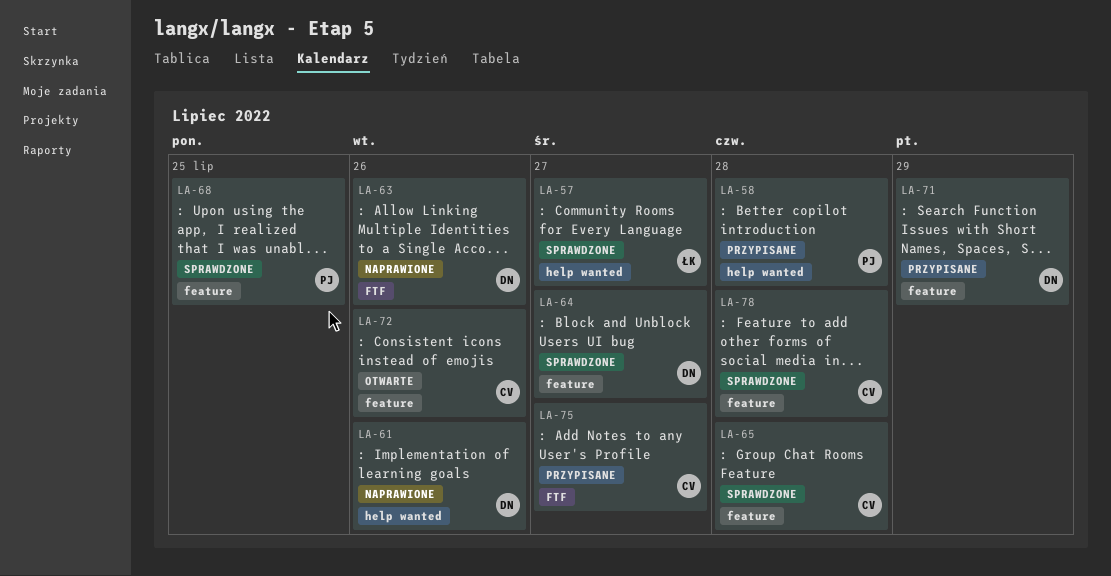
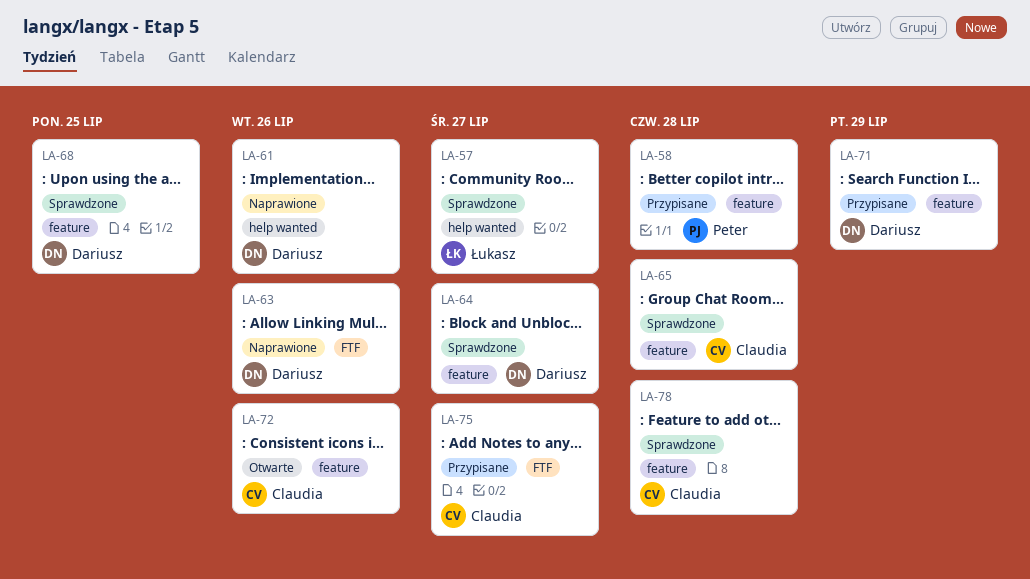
LA-58, label: help wanted -> feature
LA-68, owner: Peter -> Dariusz

